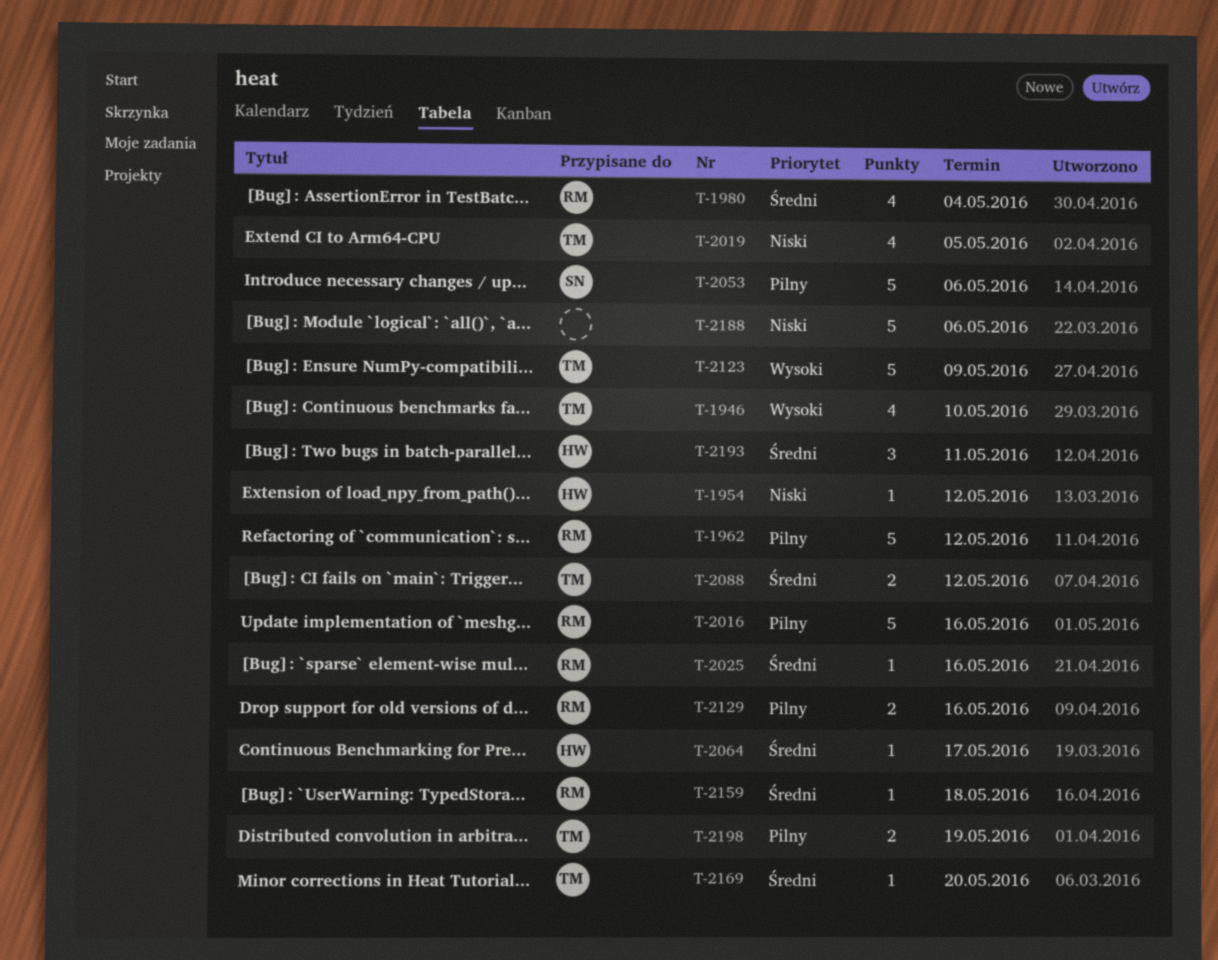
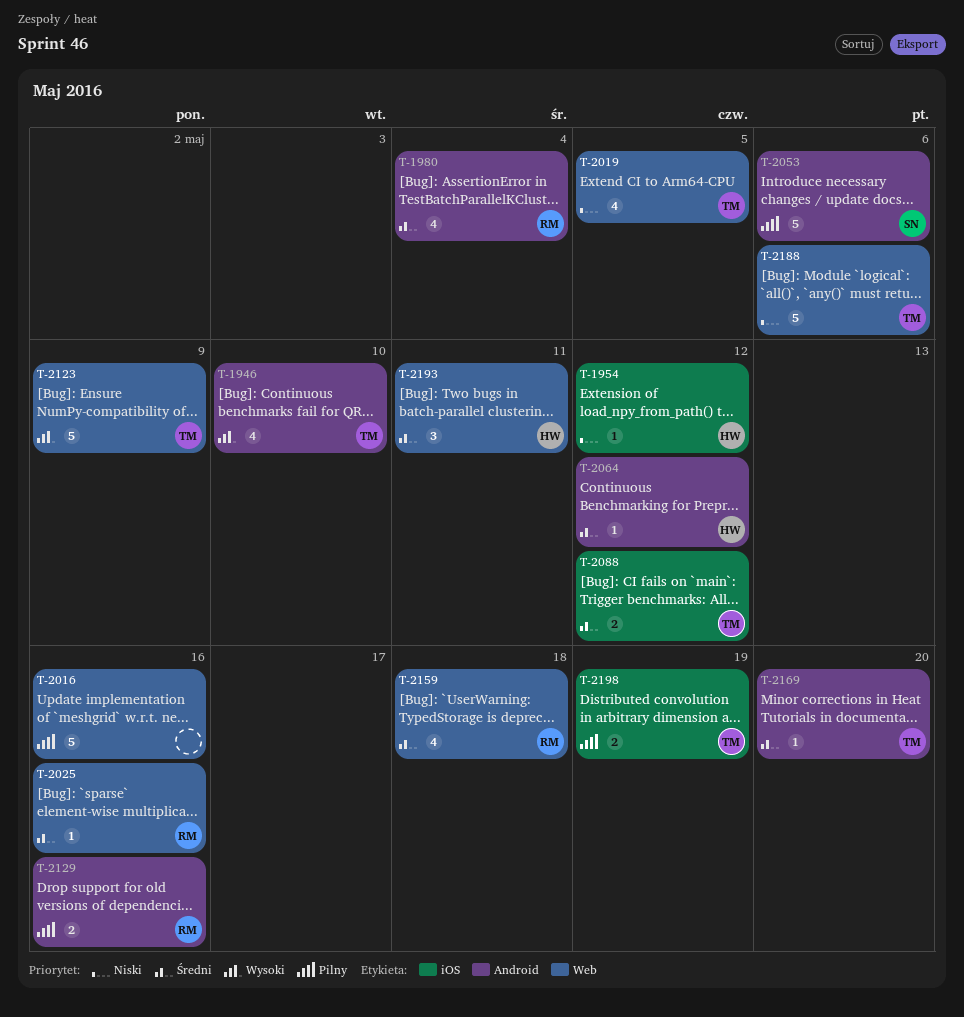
T-1962: present -> none
T-2016, owner: RM -> none
T-2064, due: May 17 -> May 12
T-2159, estimate: 1 -> 4
T-2188, owner: none -> TM

